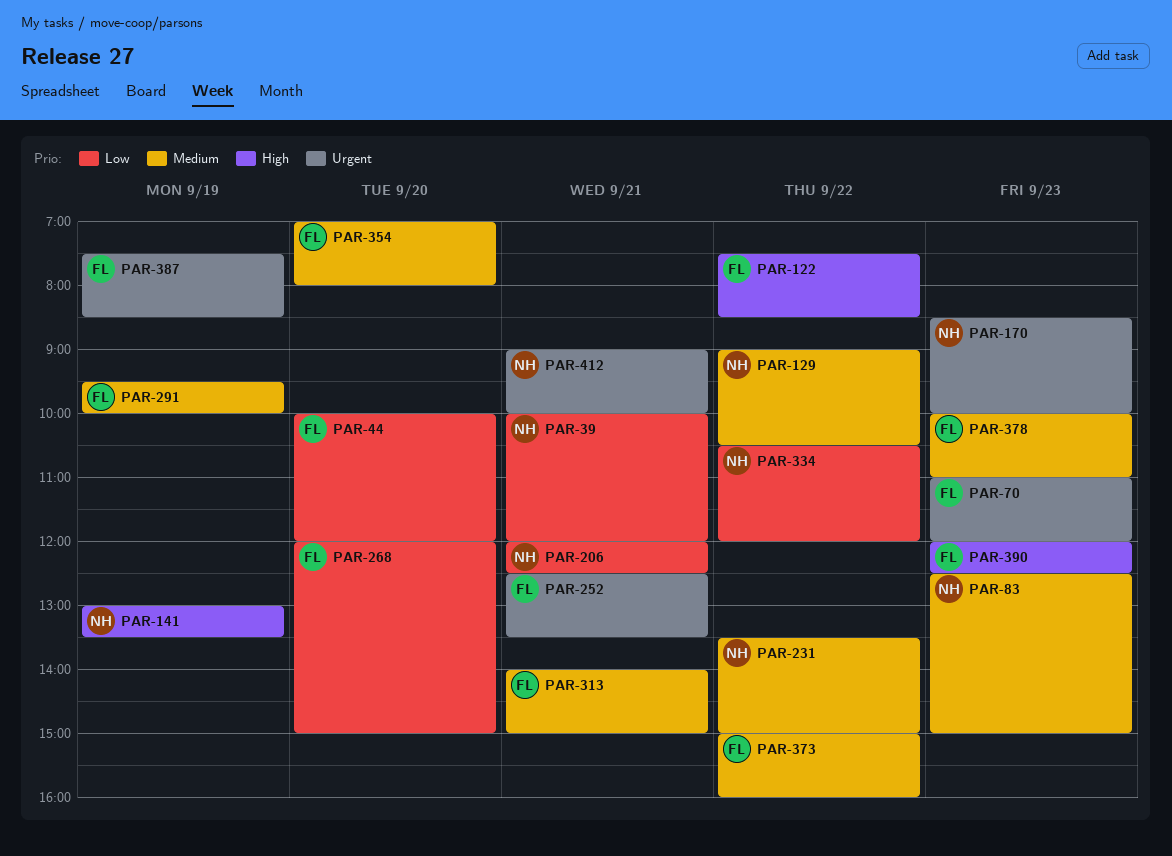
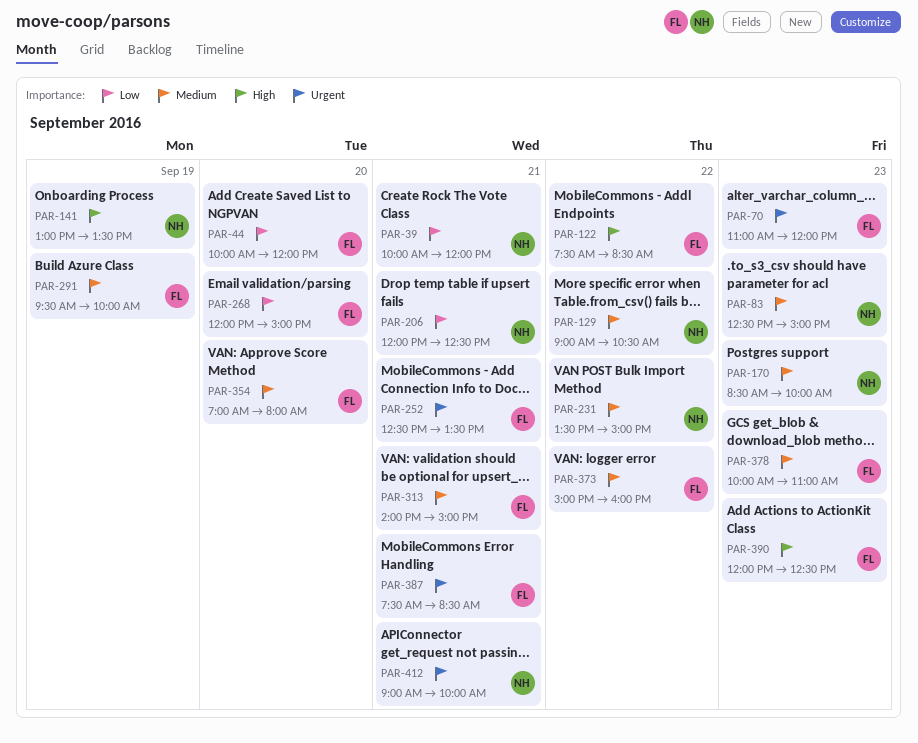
PAR-170, priority: Urgent -> Medium
PAR-334: present -> none
PAR-387, day: Sep 19 -> Sep 21

